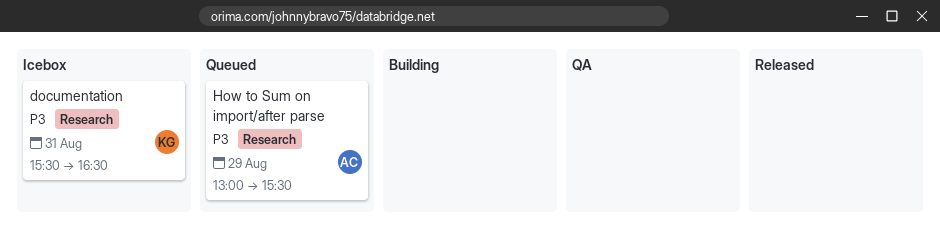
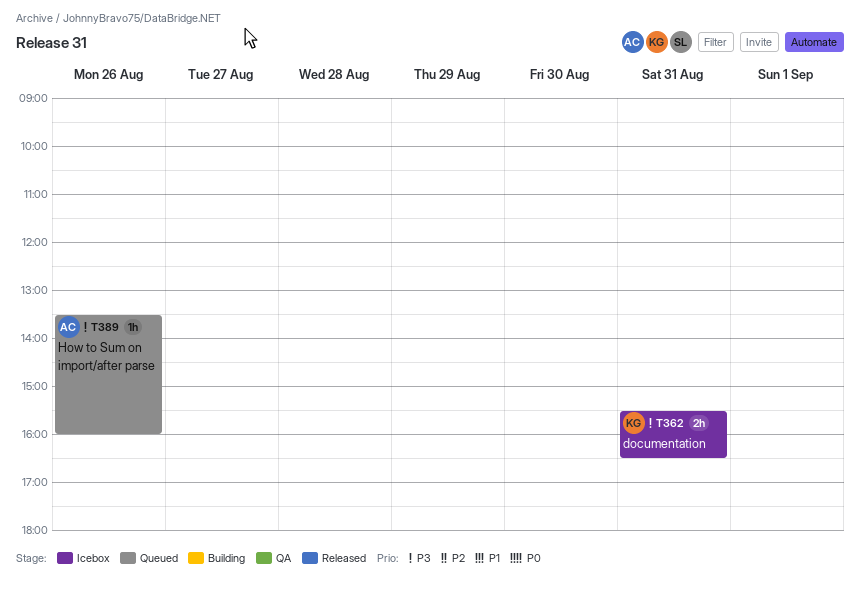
How to Sum on import/after parse, day: Aug 29 -> Aug 26
How to Sum on import/after parse, begins: 13:00 -> 13:30
How to Sum on import/after parse, ends: 15:30 -> 16:00

